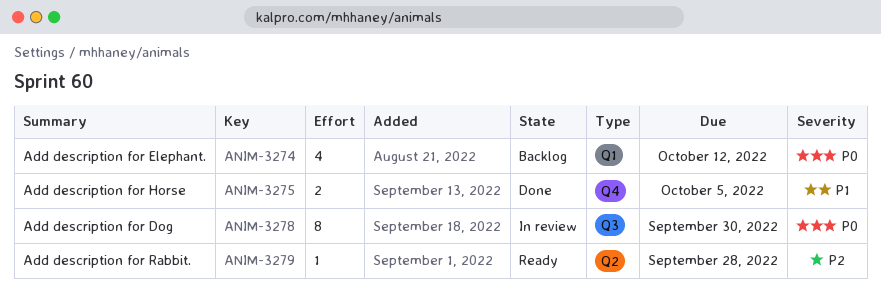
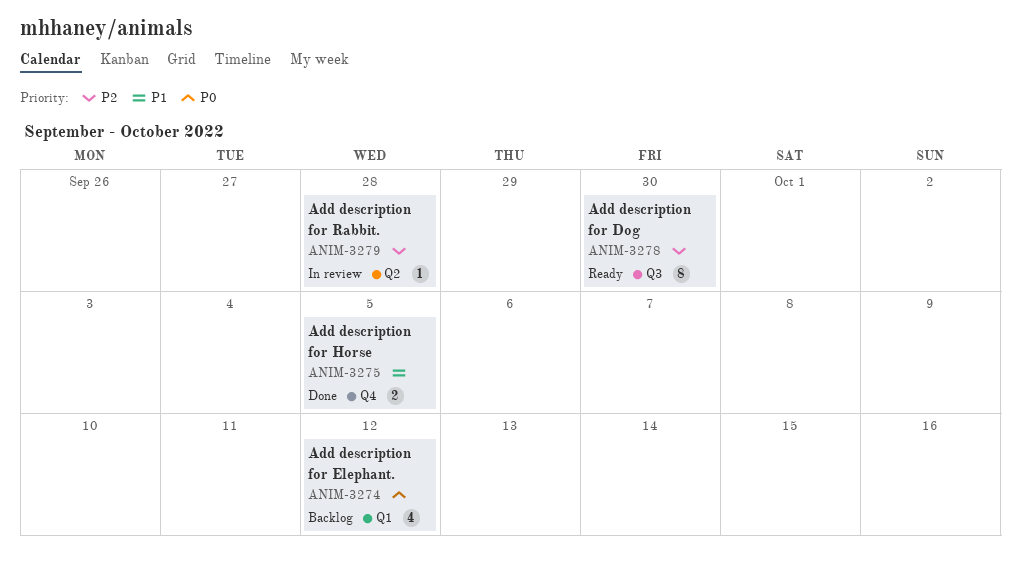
ANIM-3278, status: In review -> Ready
ANIM-3278, priority: P0 -> P2
ANIM-3279, status: Ready -> In review

